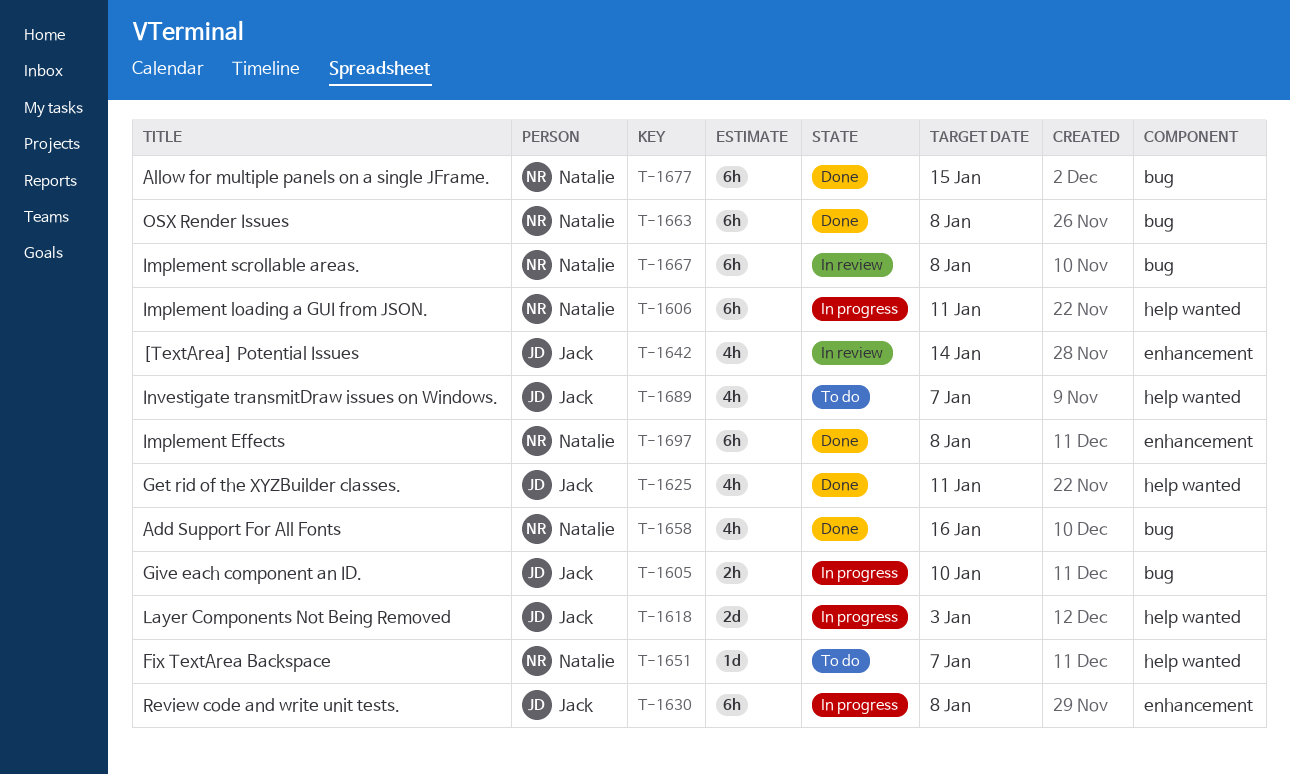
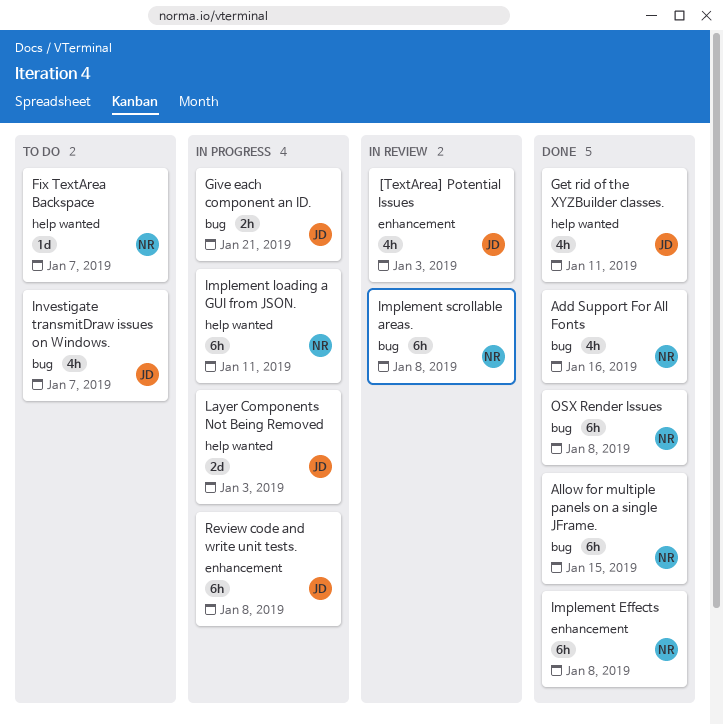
[TextArea] Potential Issues, due: Jan 14 -> Jan 3
Give each component an ID., due: Jan 10 -> Jan 21
Investigate transmitDraw issues on Windows., label: help wanted -> bug

